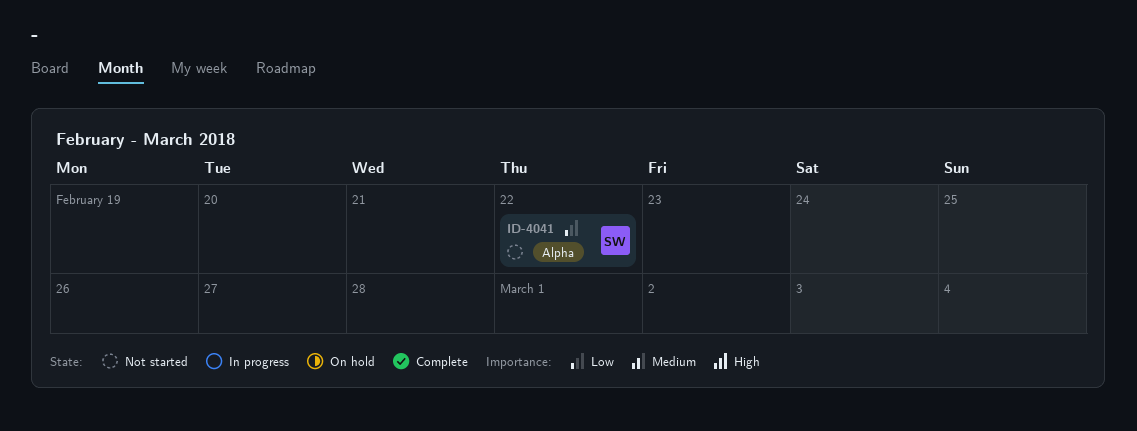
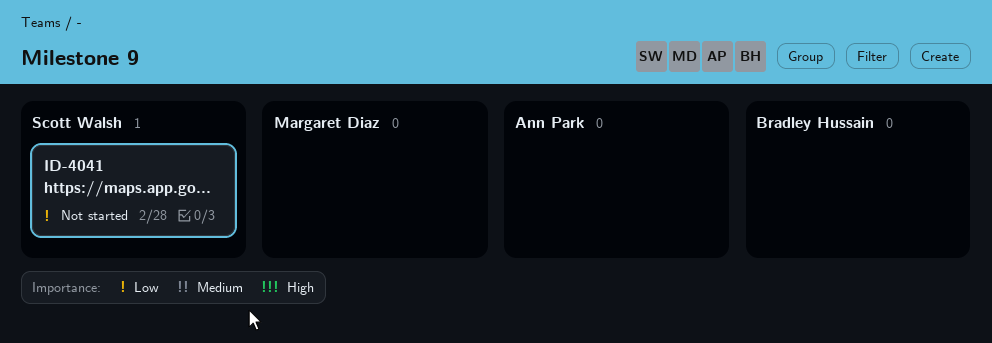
ID-4041, due: Feb 22 -> Feb 28

